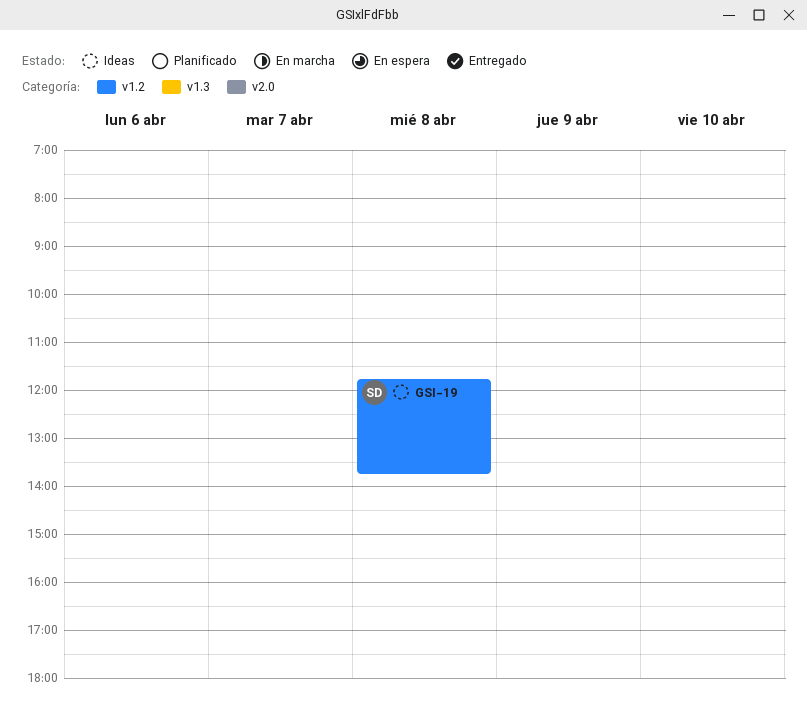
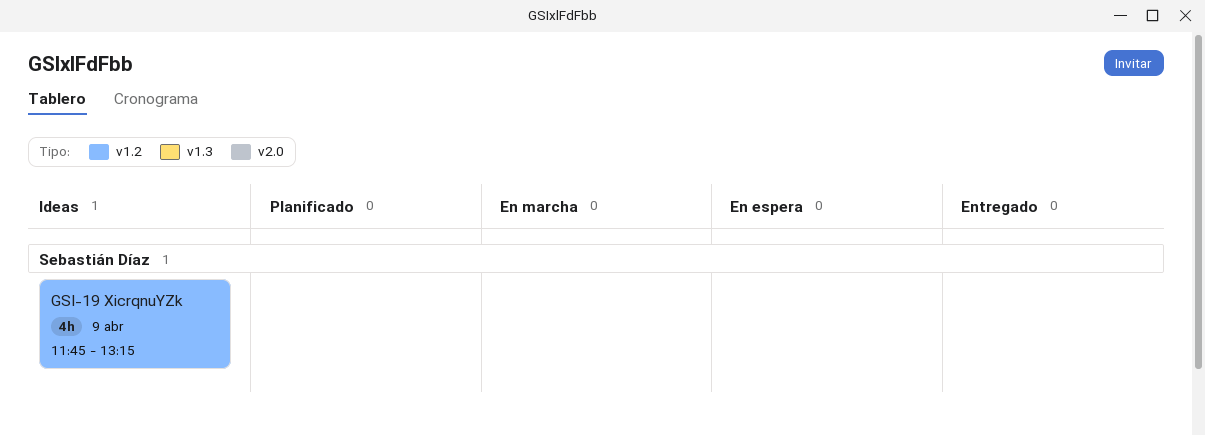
GSI-19, day: Apr 8 -> Apr 9
GSI-19, ends: 13:45 -> 13:15

